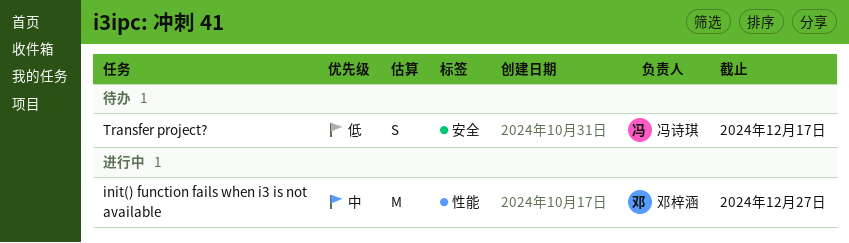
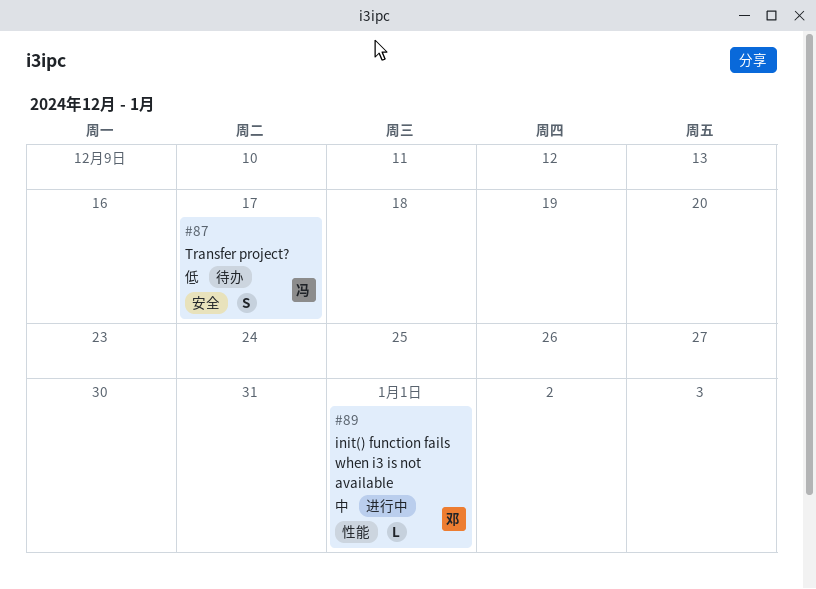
init() function fails when i3 is not available, estimate: M -> L
init() function fails when i3 is not available, due: Dec 27 -> Jan 1

